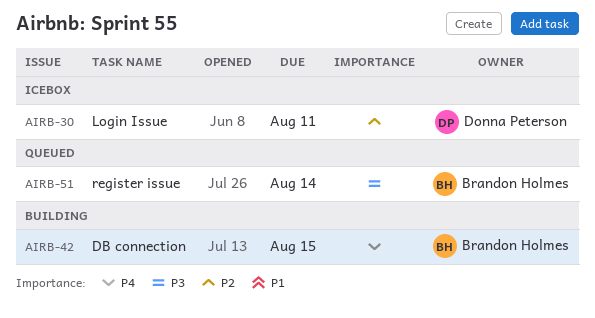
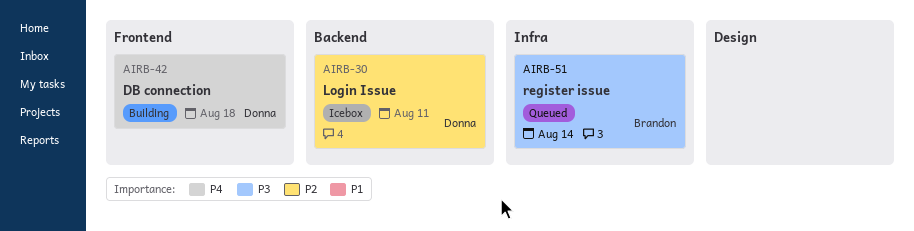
AIRB-42, owner: Brandon Holmes -> Donna Peterson
AIRB-42, due: Aug 15 -> Aug 18

